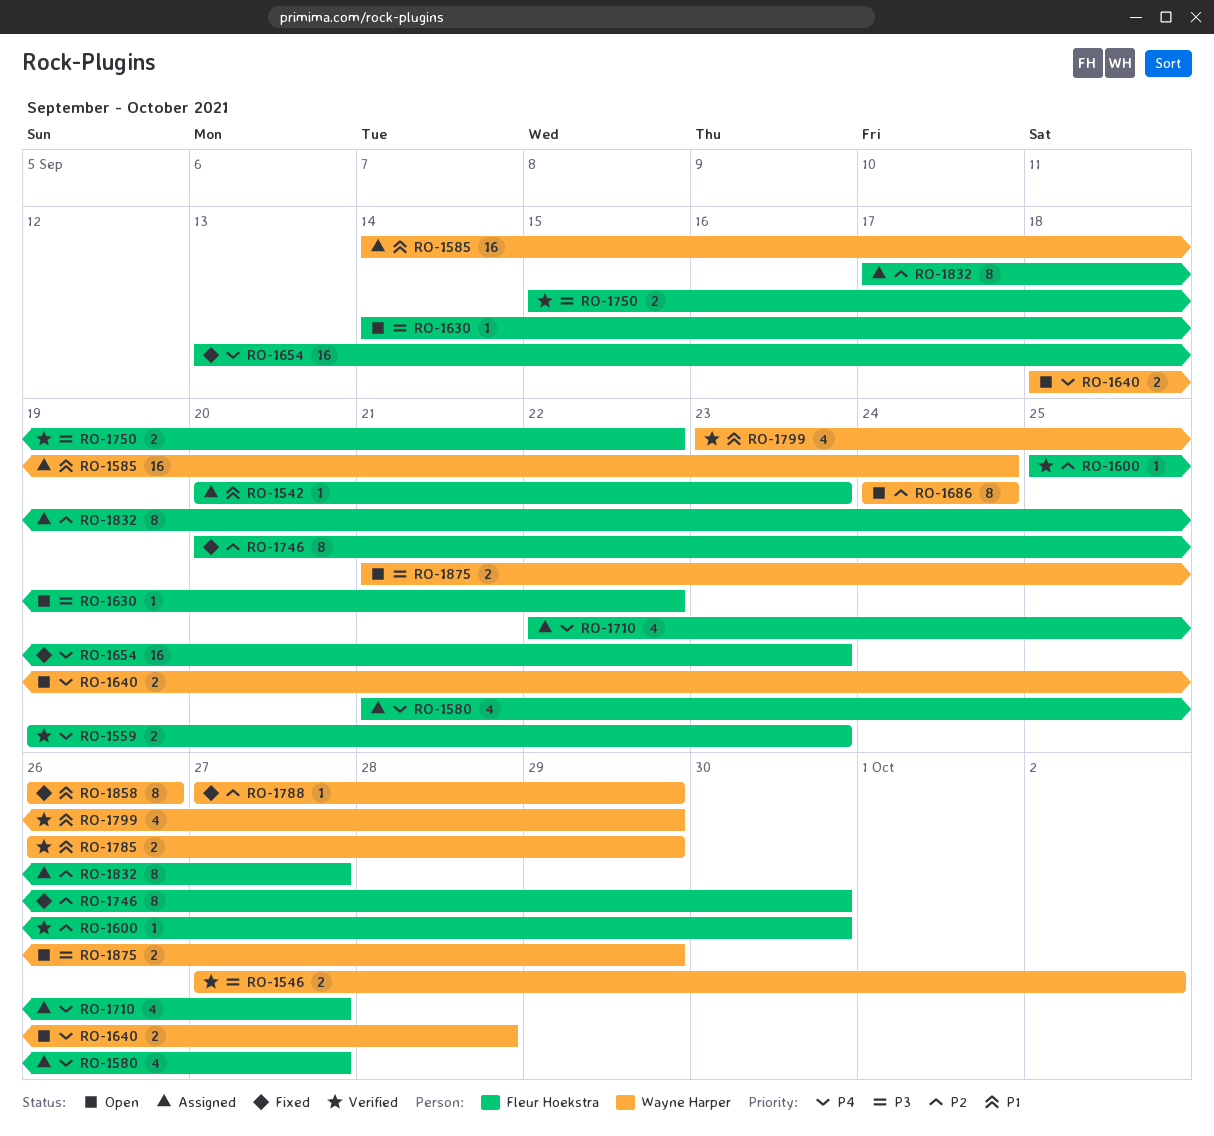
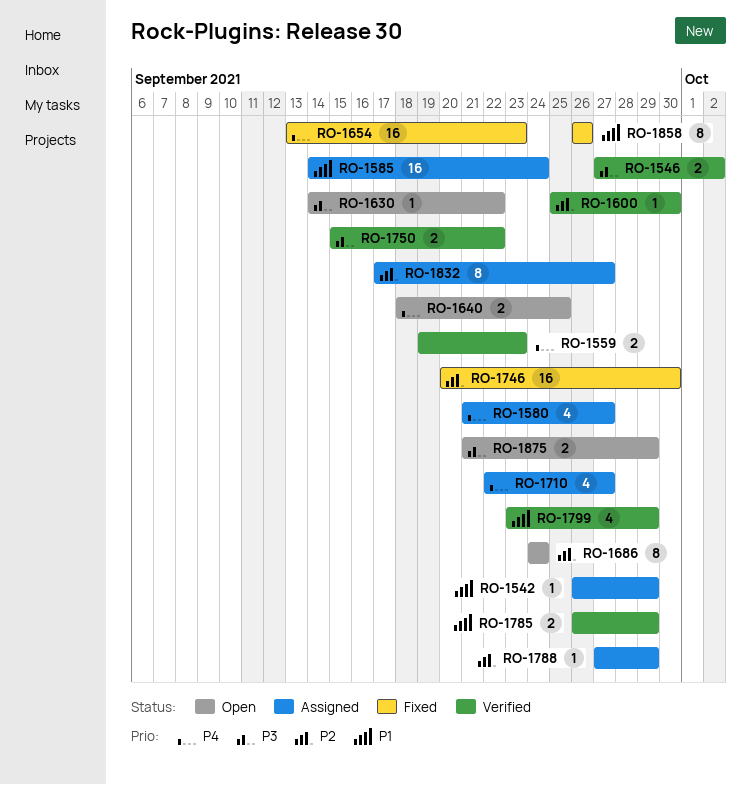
RO-1542, start: Sep 20 -> Sep 26
RO-1542, due: Sep 23 -> Sep 29
RO-1640, due: Sep 28 -> Sep 25
RO-1746, estimate: 8 -> 16
RO-1788, status: Fixed -> Assigned

